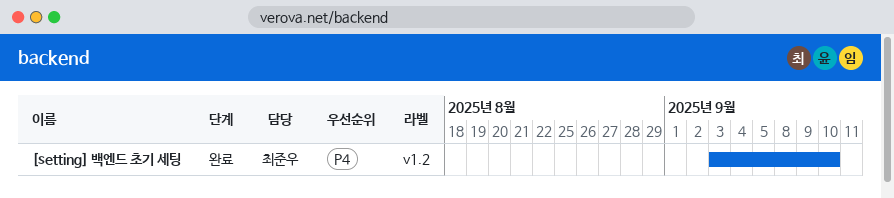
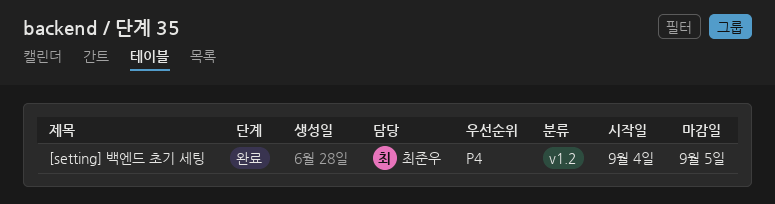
[setting] 백엔드 초기 세팅, start: Sep 3 -> Sep 4
[setting] 백엔드 초기 세팅, due: Sep 10 -> Sep 5

